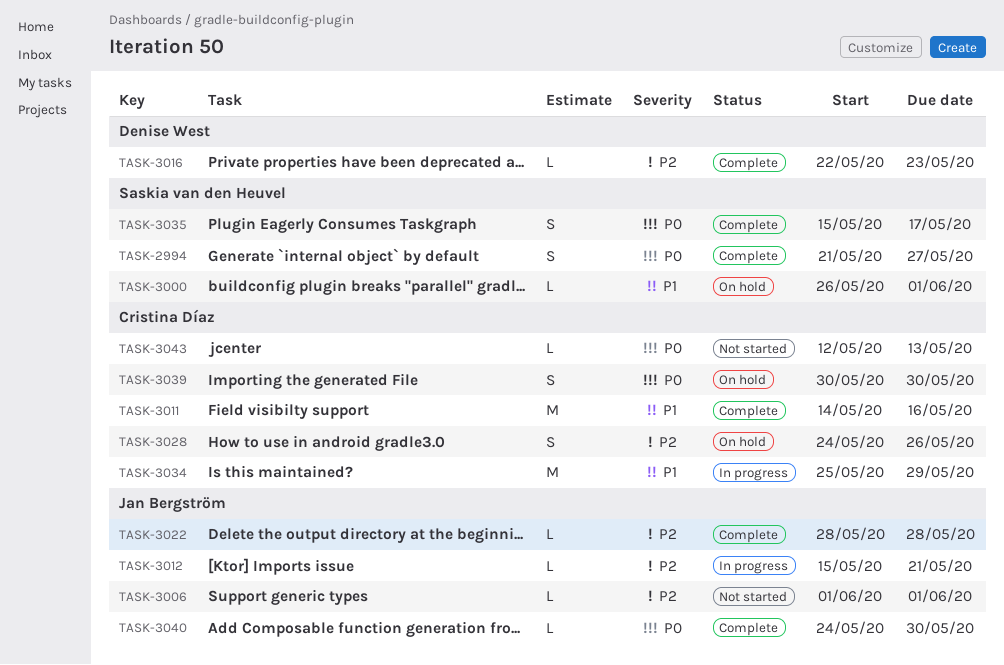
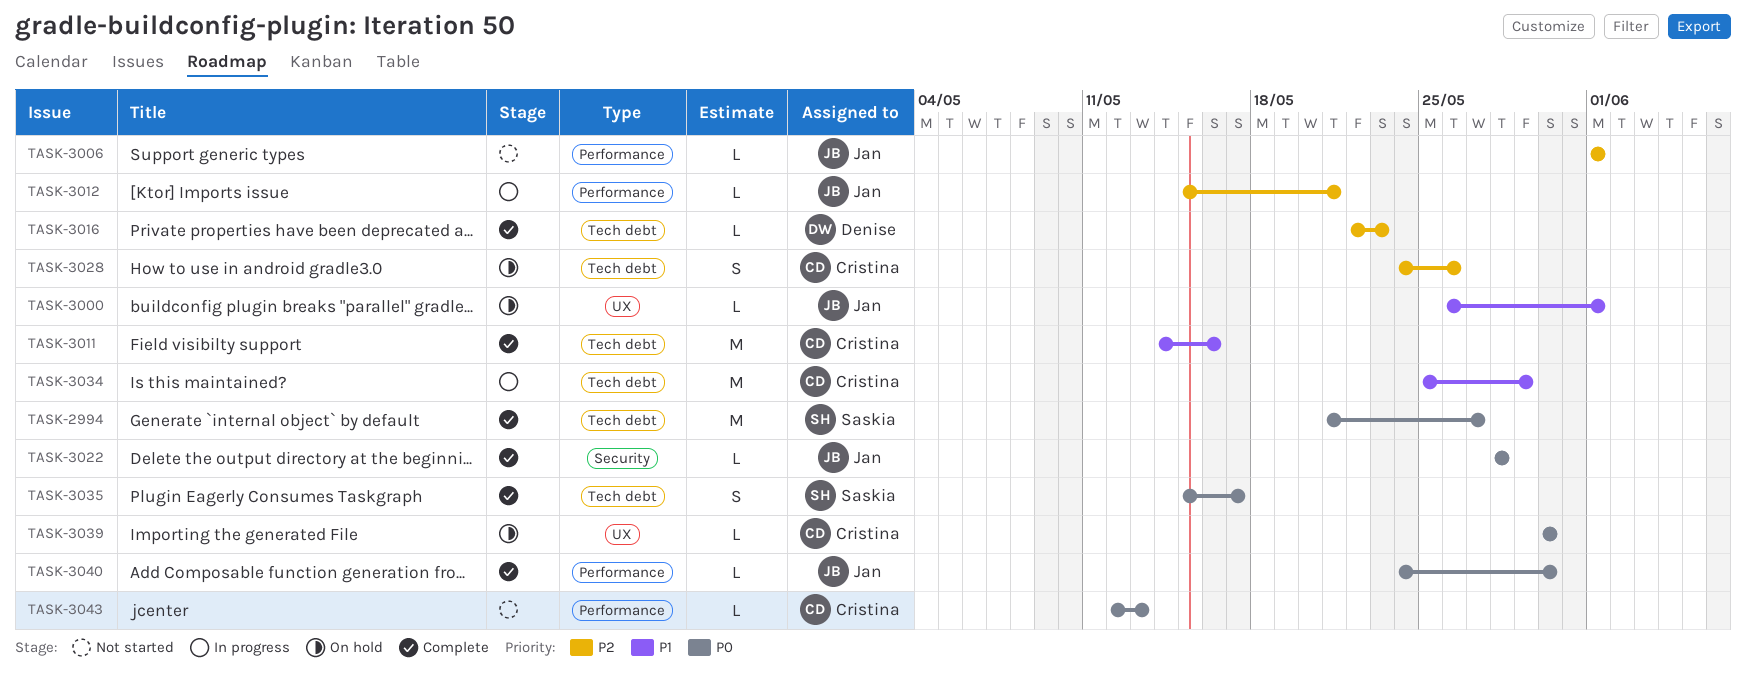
TASK-2994, estimate: S -> M
TASK-3000, owner: Saskia van den Heuvel -> Jan Bergström
TASK-3022, priority: P2 -> P0
TASK-3039, estimate: S -> L

